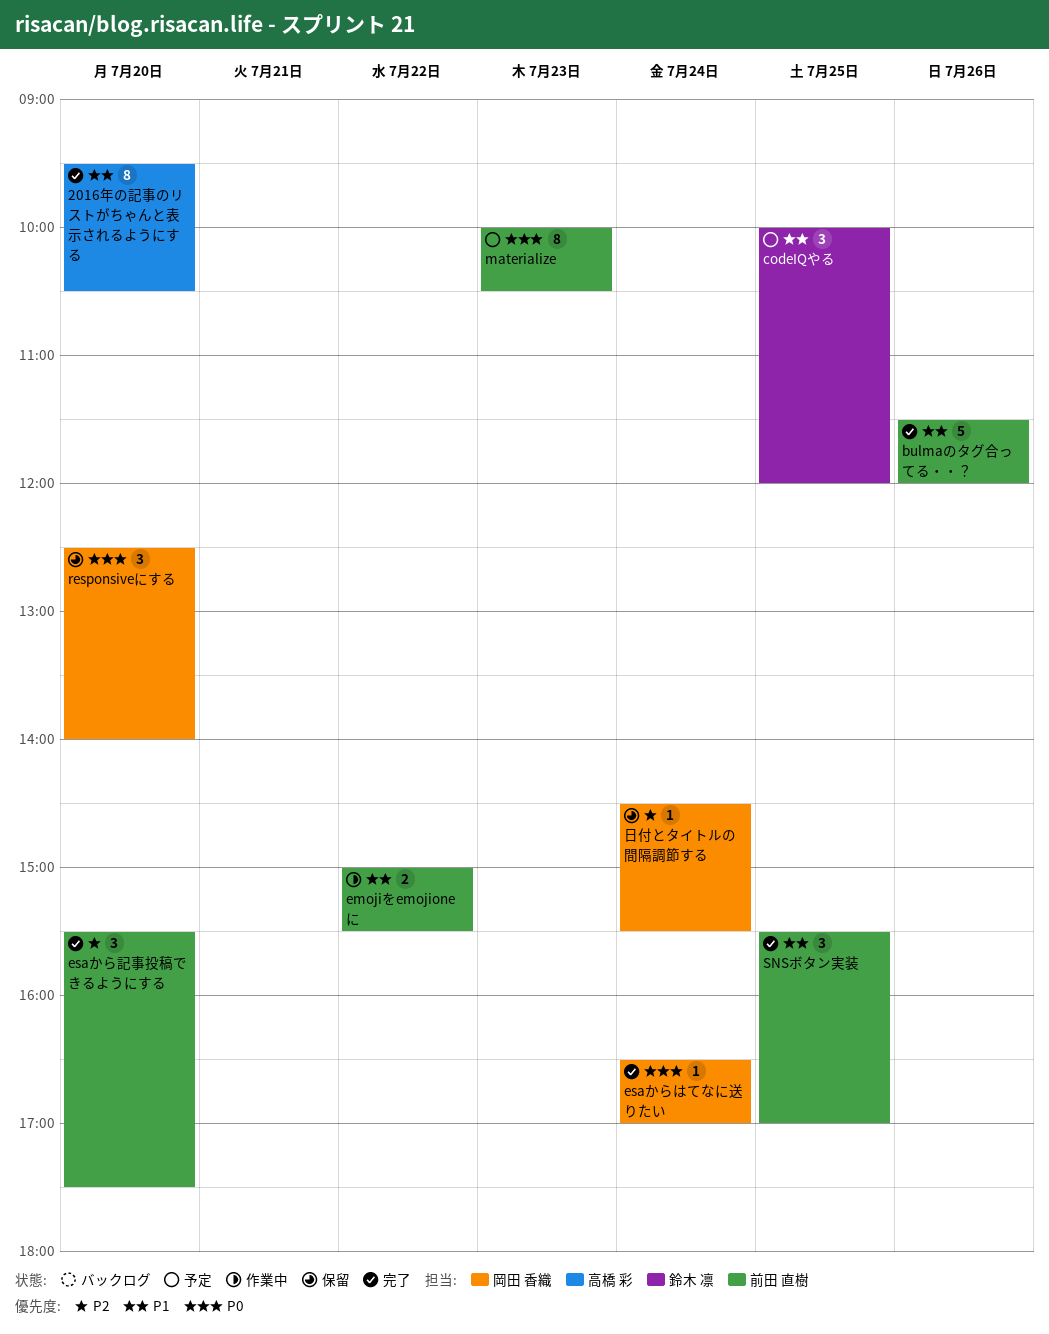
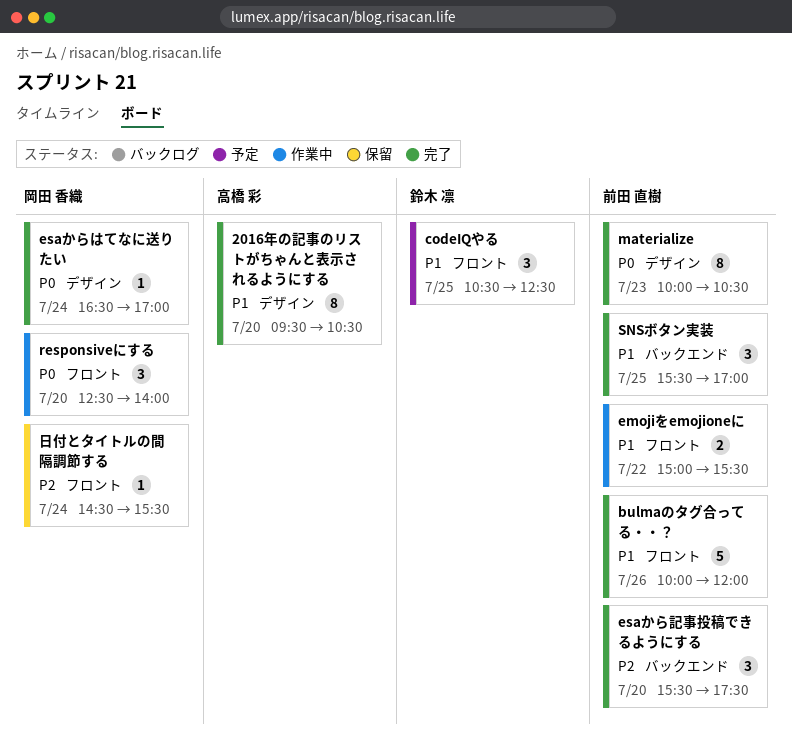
bulmaのタグ合ってる・・？, begins: 11:30 -> 10:00
codeIQやる, begins: 10:00 -> 10:30
codeIQやる, ends: 12:00 -> 12:30
materialize, status: 予定 -> 完了
responsiveにする, status: 保留 -> 作業中

